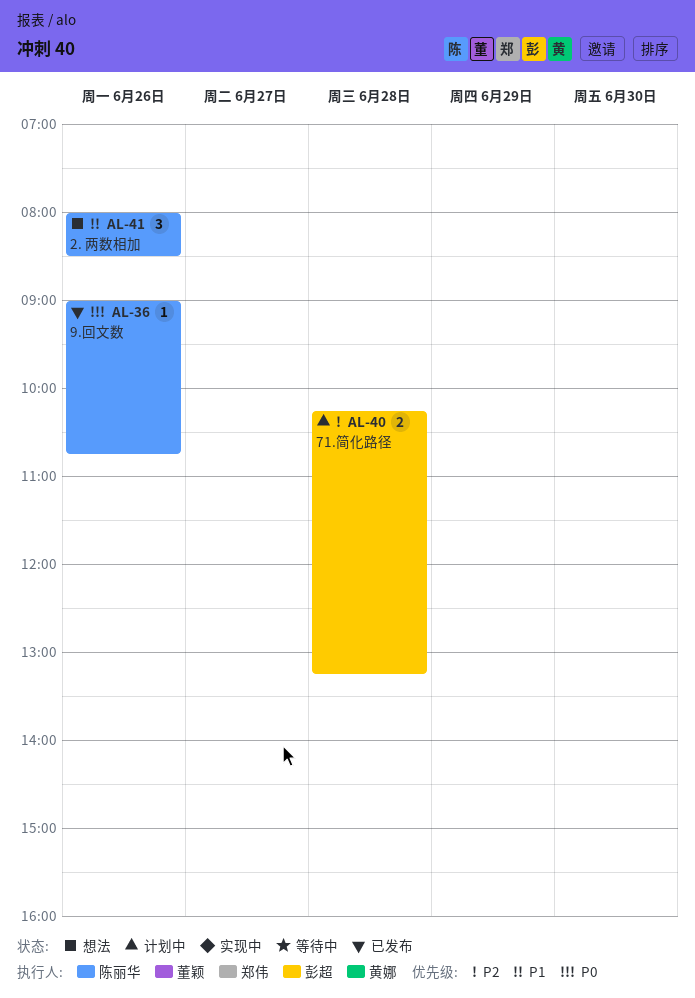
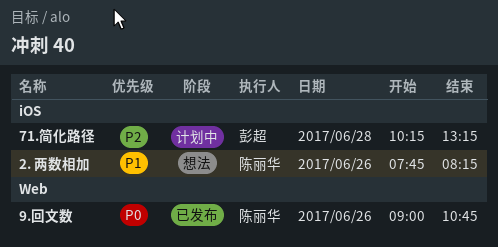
2. 两数相加, begins: 08:00 -> 07:45
2. 两数相加, ends: 08:30 -> 08:15

